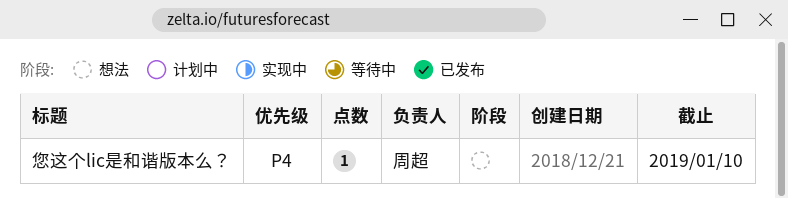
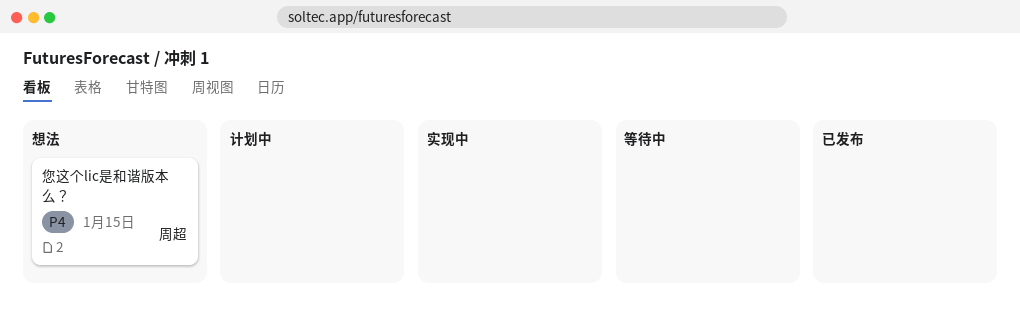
您这个lic是和谐版本么？, due: Jan 10 -> Jan 15

